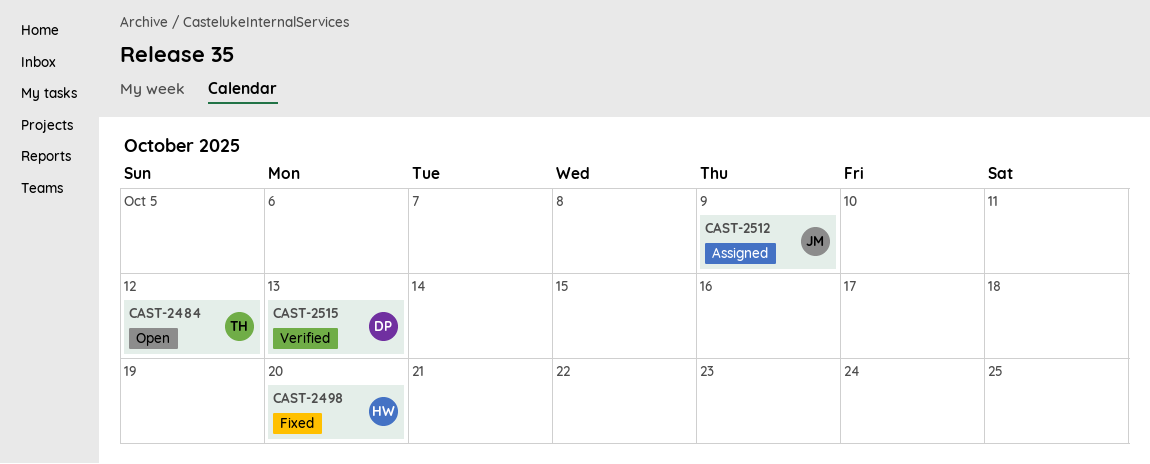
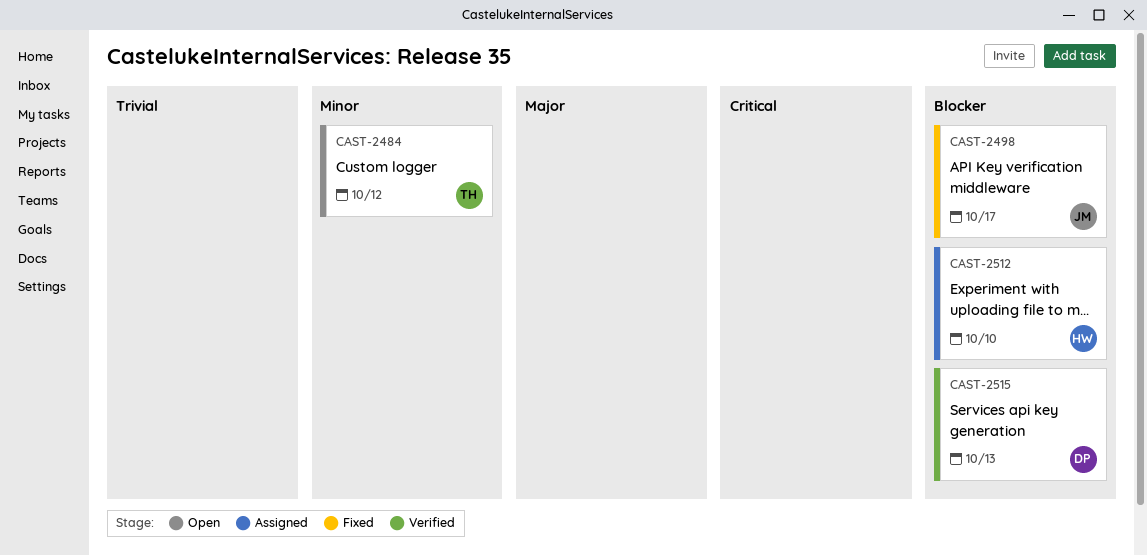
CAST-2498, owner: HW -> JM
CAST-2498, due: Oct 20 -> Oct 17
CAST-2512, owner: JM -> HW
CAST-2512, due: Oct 9 -> Oct 10

